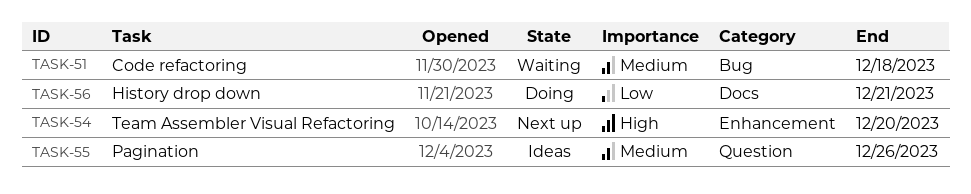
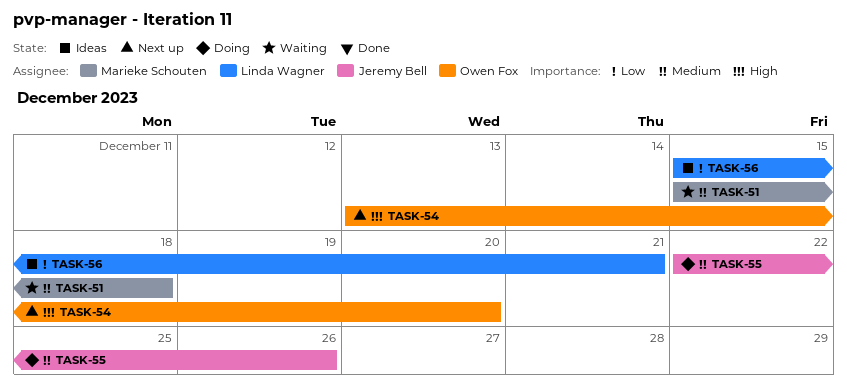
TASK-55, status: Ideas -> Doing
TASK-56, status: Doing -> Ideas

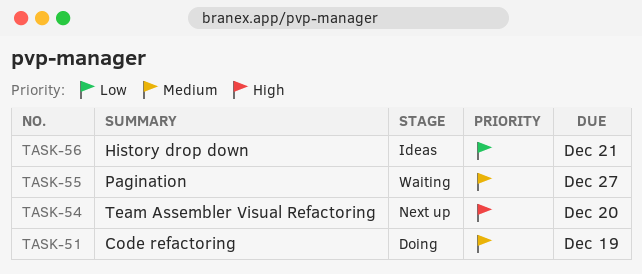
TASK-51, status: Waiting -> Doing
TASK-51, due: Dec 18 -> Dec 19
TASK-55, status: Doing -> Waiting
TASK-55, due: Dec 26 -> Dec 27

